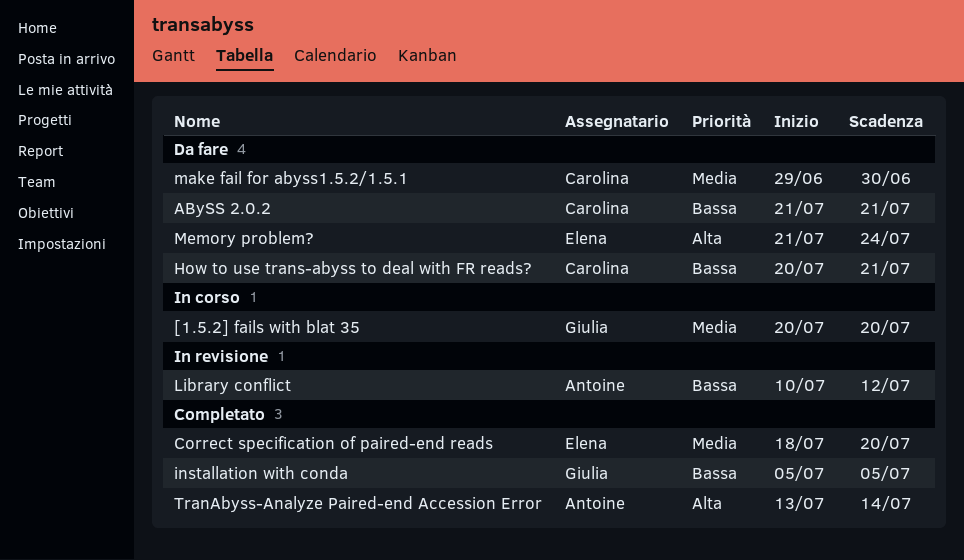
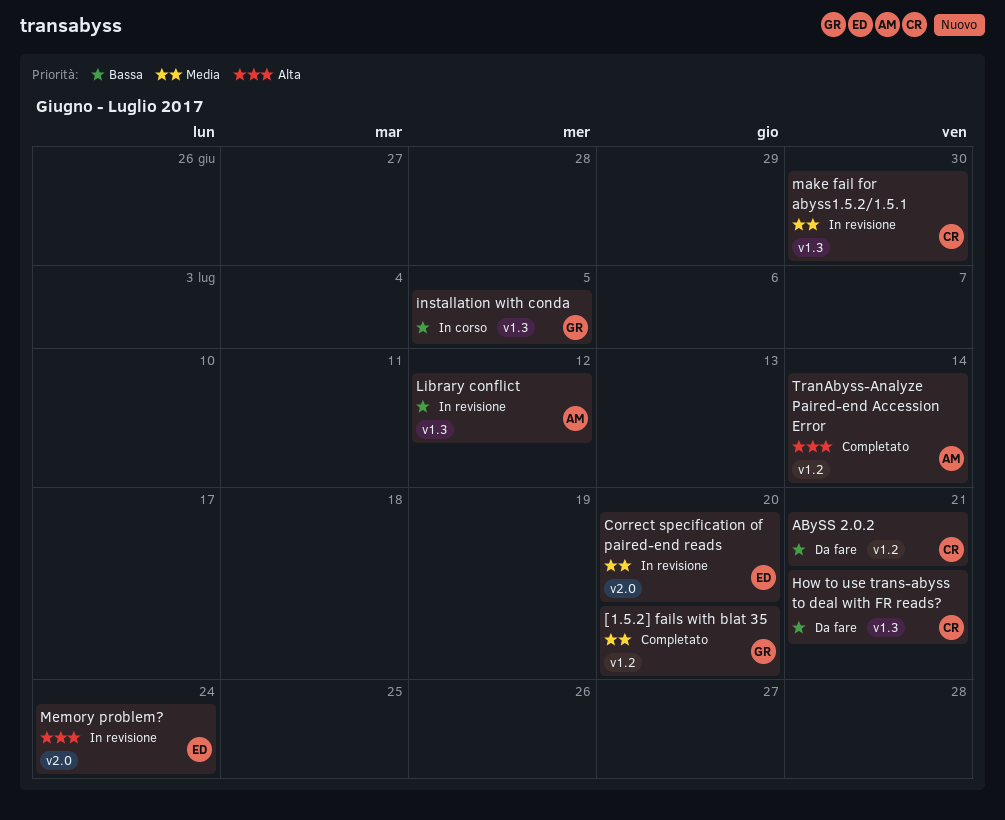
[1.5.2] fails with blat 35, status: In corso -> Completato
Correct specification of paired-end reads, status: Completato -> In revisione
installation with conda, status: Completato -> In corso
make fail for abyss1.5.2/1.5.1, status: Da fare -> In revisione
Memory problem?, status: Da fare -> In revisione

